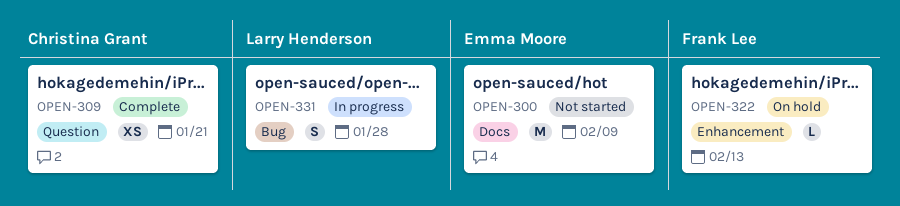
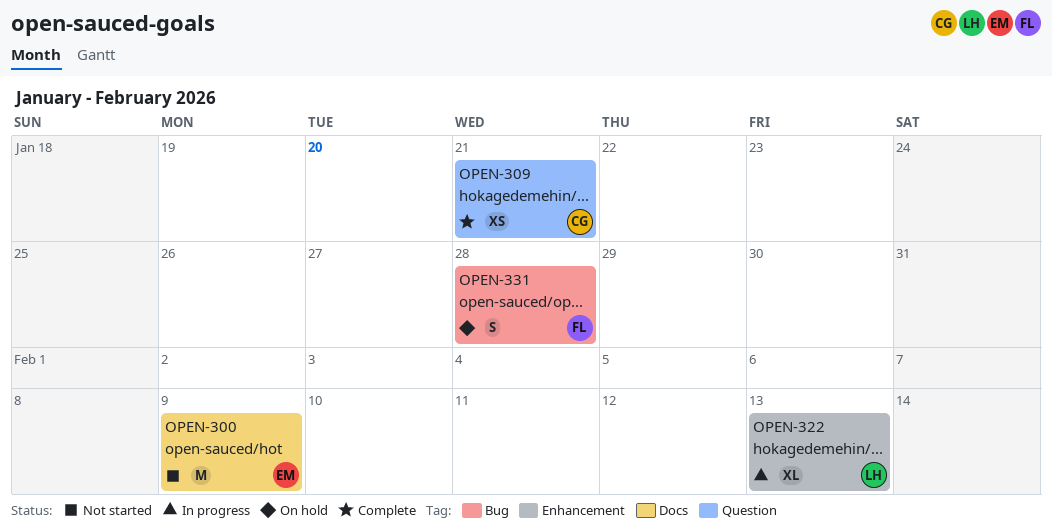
OPEN-322, status: On hold -> In progress
OPEN-322, owner: Frank Lee -> Larry Henderson
OPEN-322, estimate: L -> XL
OPEN-331, status: In progress -> On hold
OPEN-331, owner: Larry Henderson -> Frank Lee

